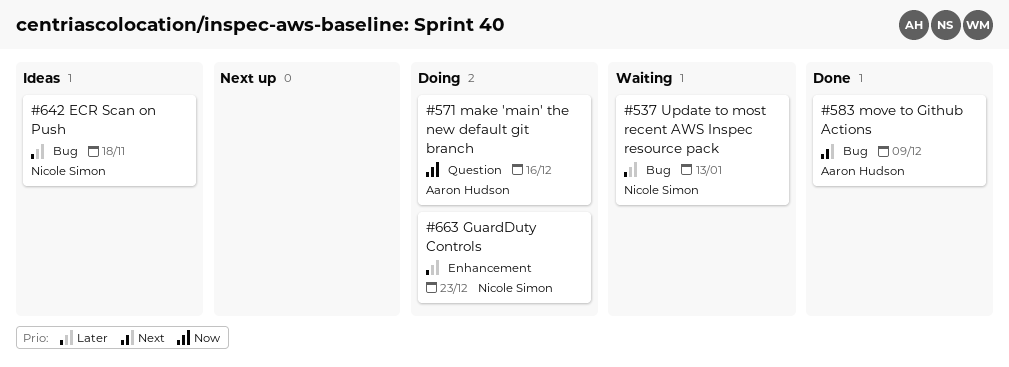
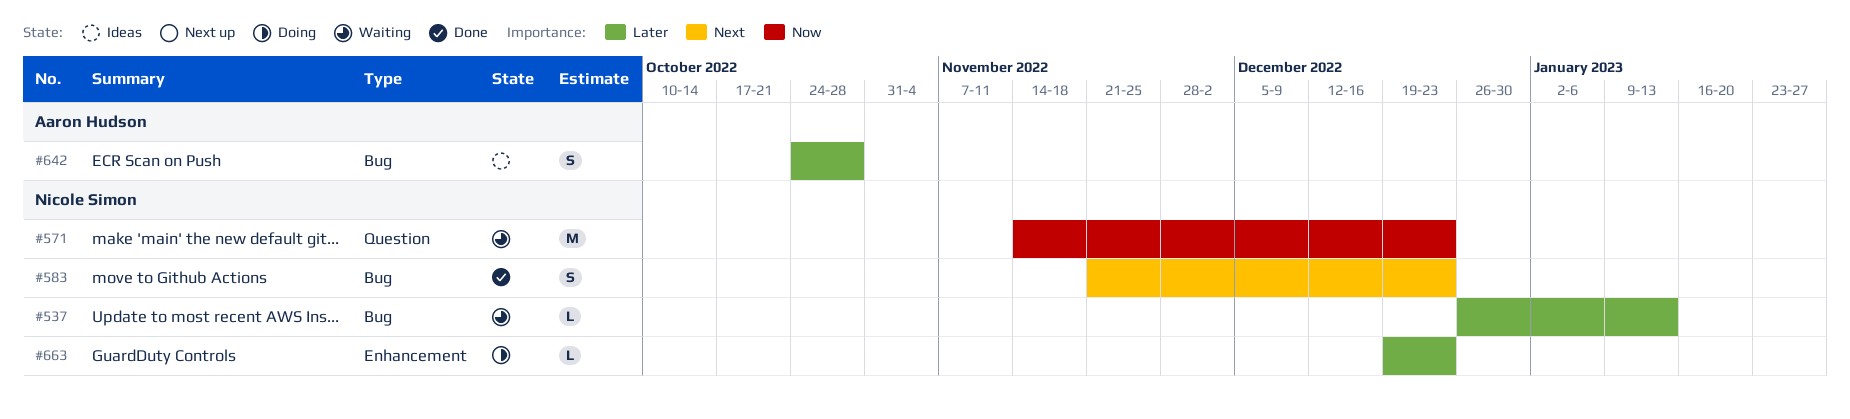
#571, status: Doing -> Waiting
#571, owner: Aaron Hudson -> Nicole Simon
#571, due: Dec 16 -> Dec 23
#583, owner: Aaron Hudson -> Nicole Simon
#583, due: Dec 9 -> Dec 23
#642, owner: Nicole Simon -> Aaron Hudson
#642, due: Nov 18 -> Oct 28

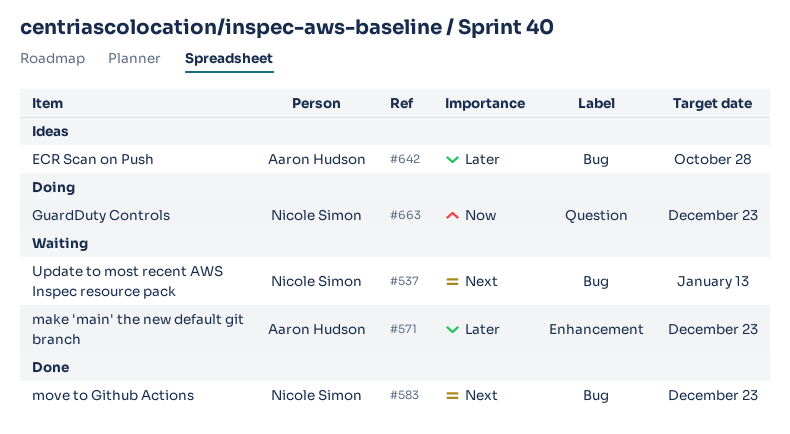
#537, priority: Later -> Next
#571, owner: Nicole Simon -> Aaron Hudson
#571, priority: Now -> Later
#571, label: Question -> Enhancement
#663, priority: Later -> Now
#663, label: Enhancement -> Question

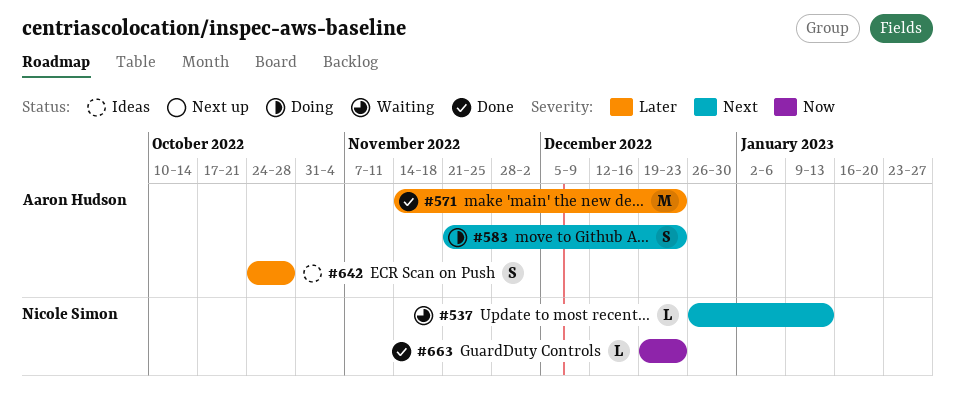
#571, status: Waiting -> Done
#583, status: Done -> Doing
#583, owner: Nicole Simon -> Aaron Hudson
#663, status: Doing -> Done

